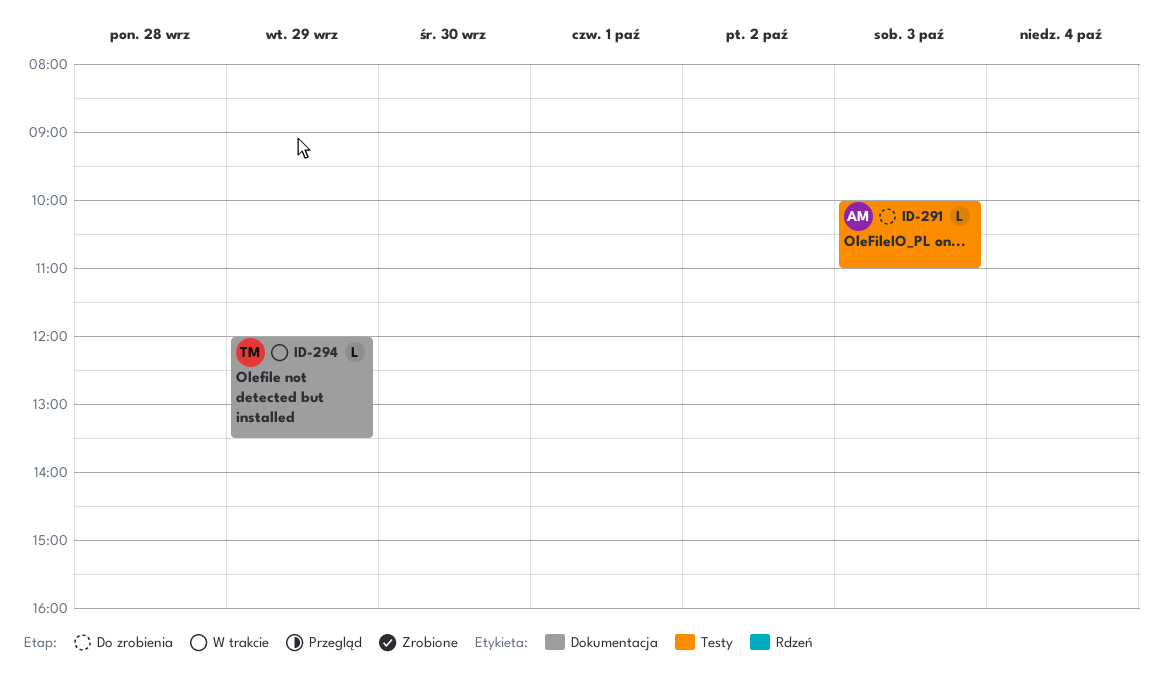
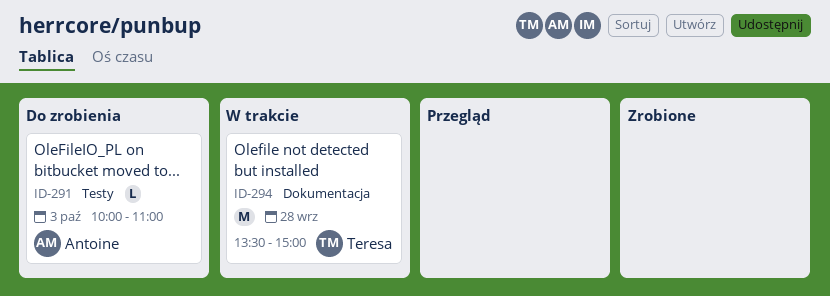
ID-294, estimate: L -> M
ID-294, day: Sep 29 -> Sep 28
ID-294, begins: 12:00 -> 13:30
ID-294, ends: 13:30 -> 15:00

